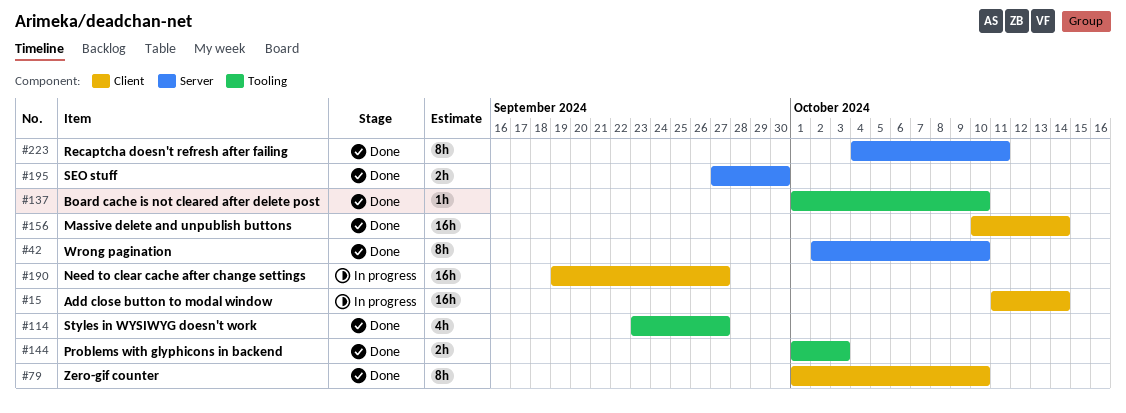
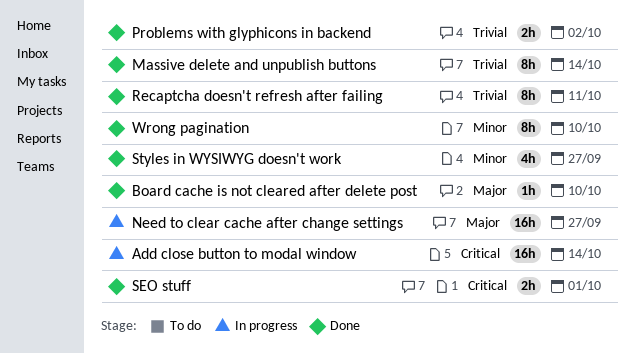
Massive delete and unpublish buttons, estimate: 16h -> 8h
Problems with glyphicons in backend, due: Oct 3 -> Oct 2
SEO stuff, due: Sep 30 -> Oct 1
Zero-gif counter: present -> none

